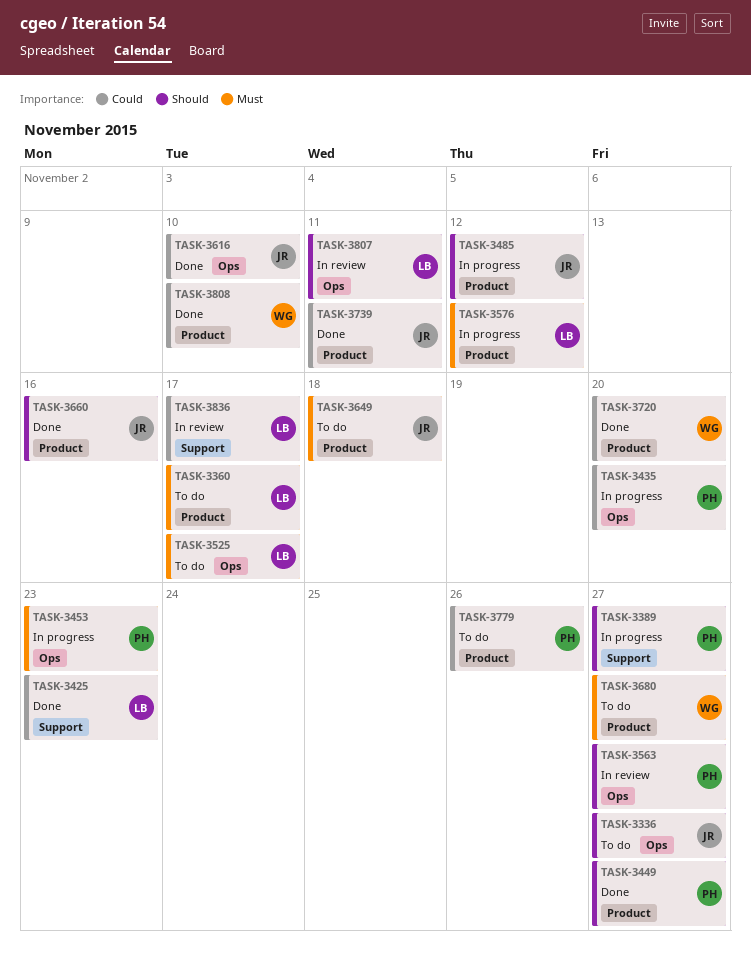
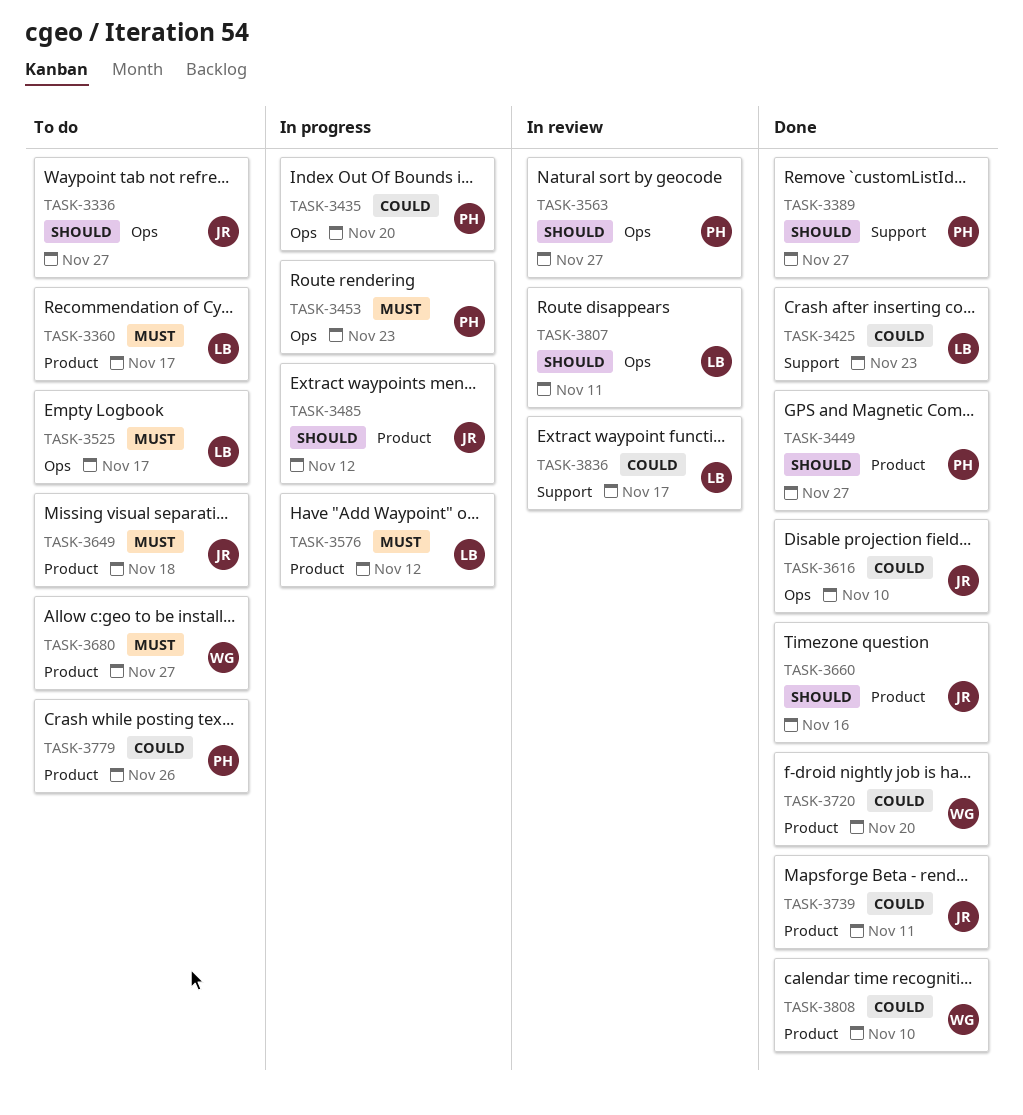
TASK-3389, status: In progress -> Done

